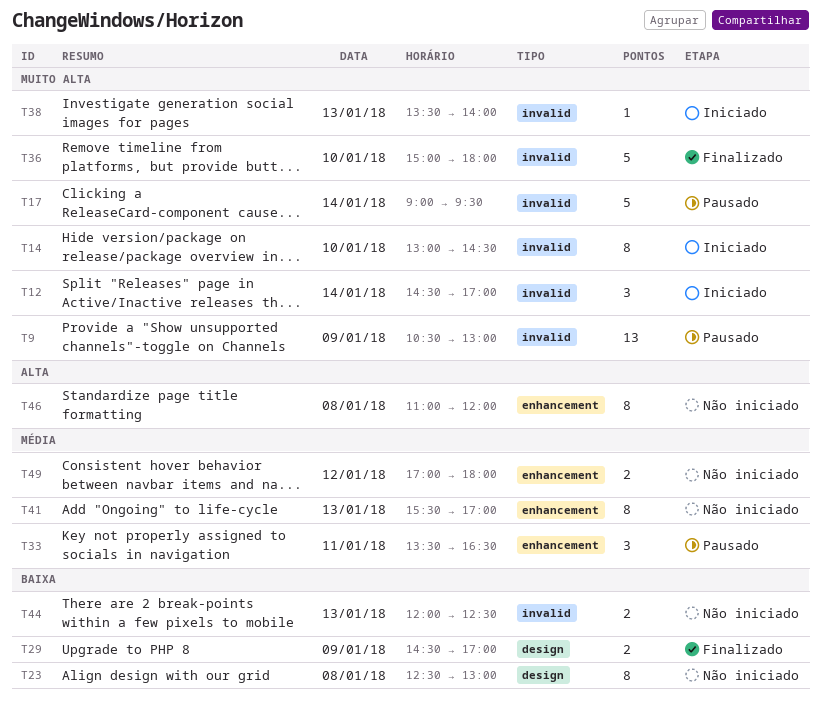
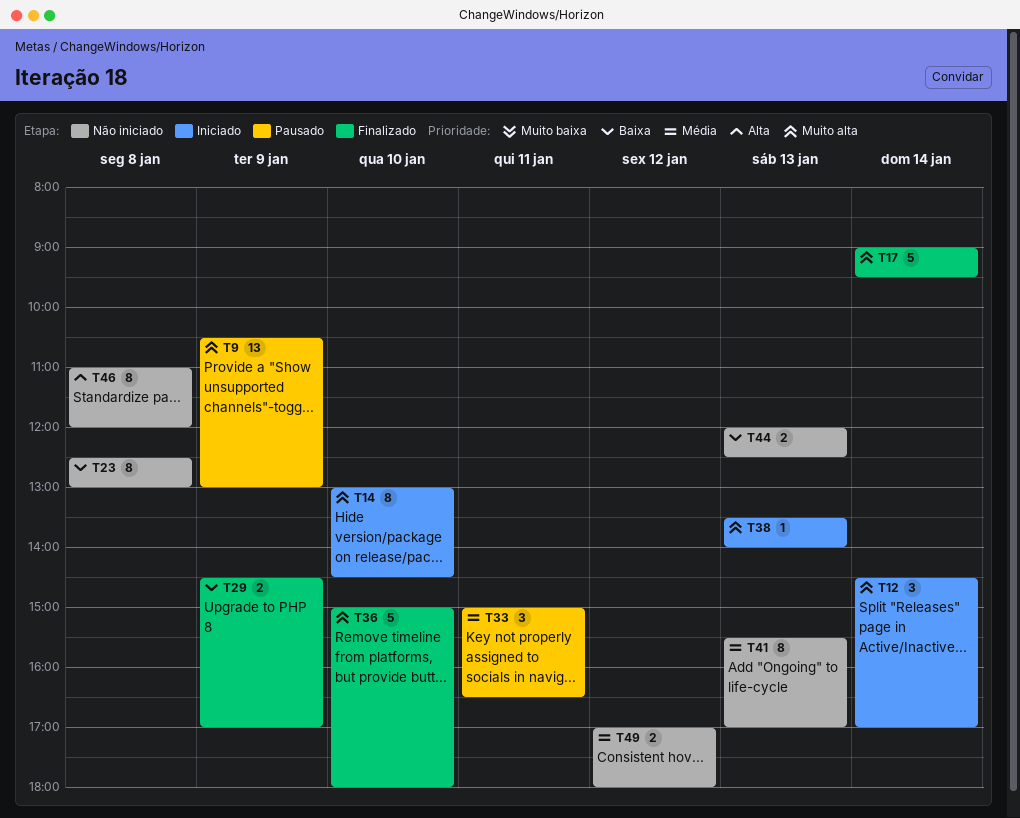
T17, status: Pausado -> Finalizado
T33, begins: 13:30 -> 15:00

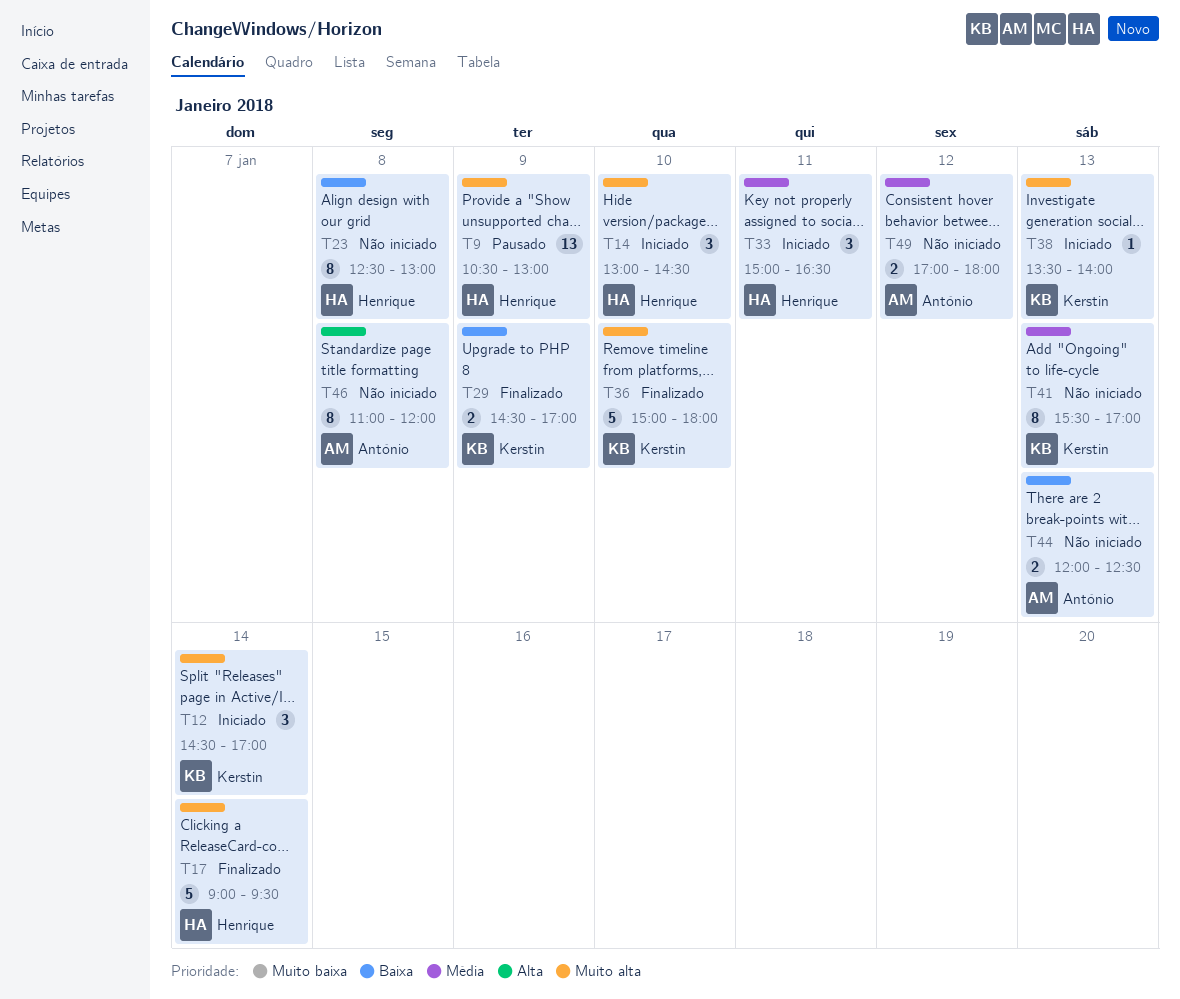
T14, estimate: 8 -> 3
T33, status: Pausado -> Iniciado

